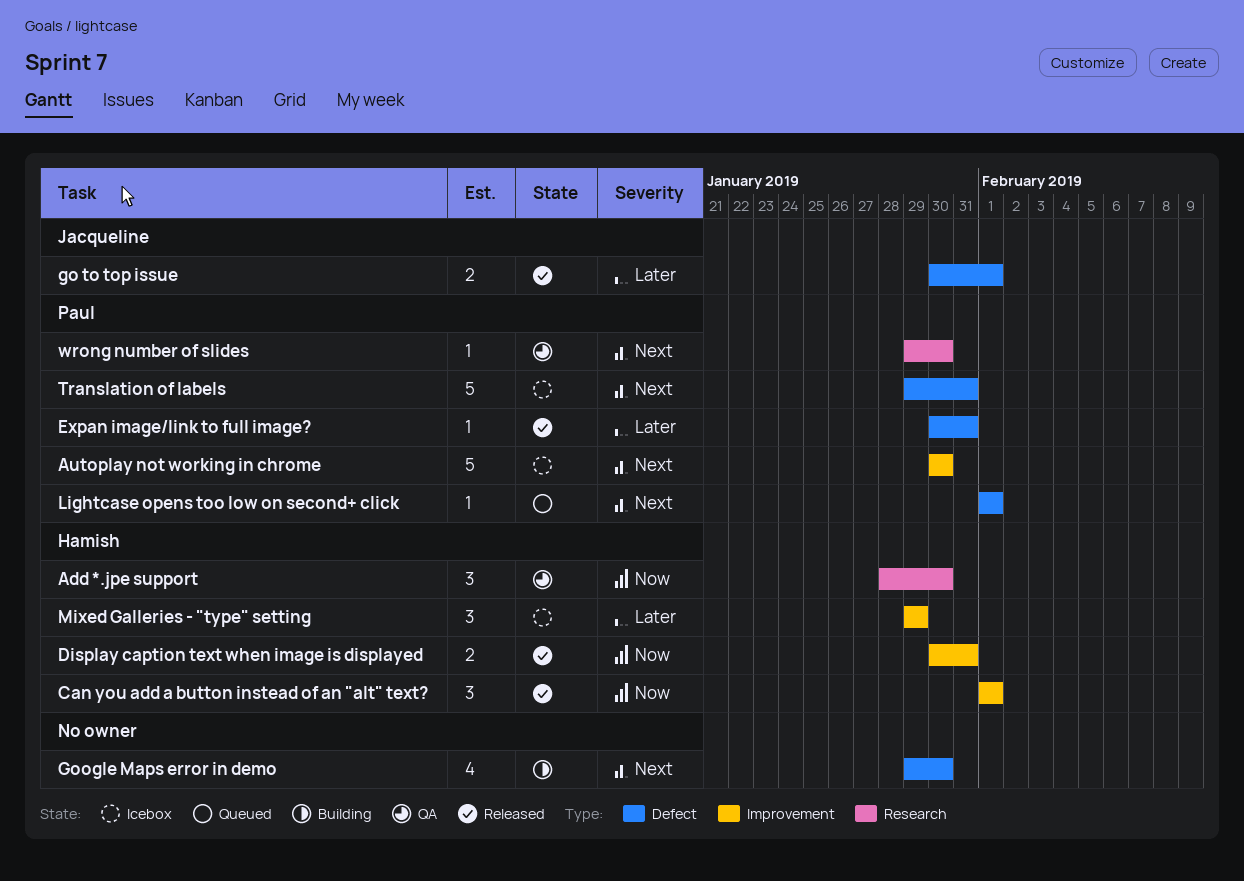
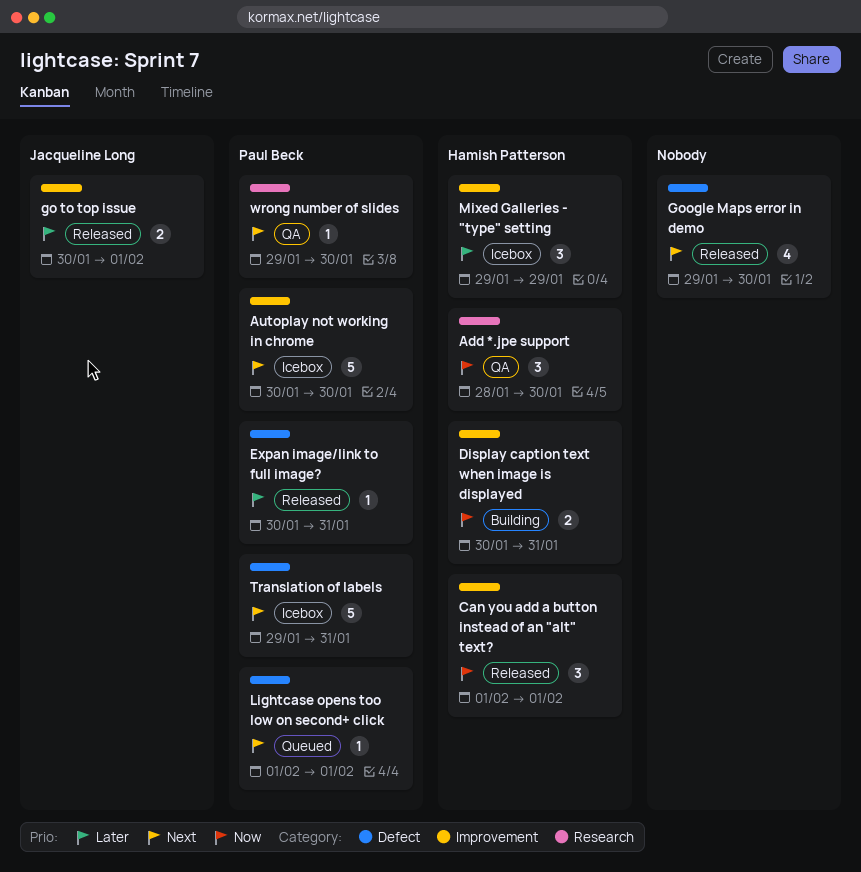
Display caption text when image is displayed, status: Released -> Building
go to top issue, label: Defect -> Improvement
Google Maps error in demo, status: Building -> Released

